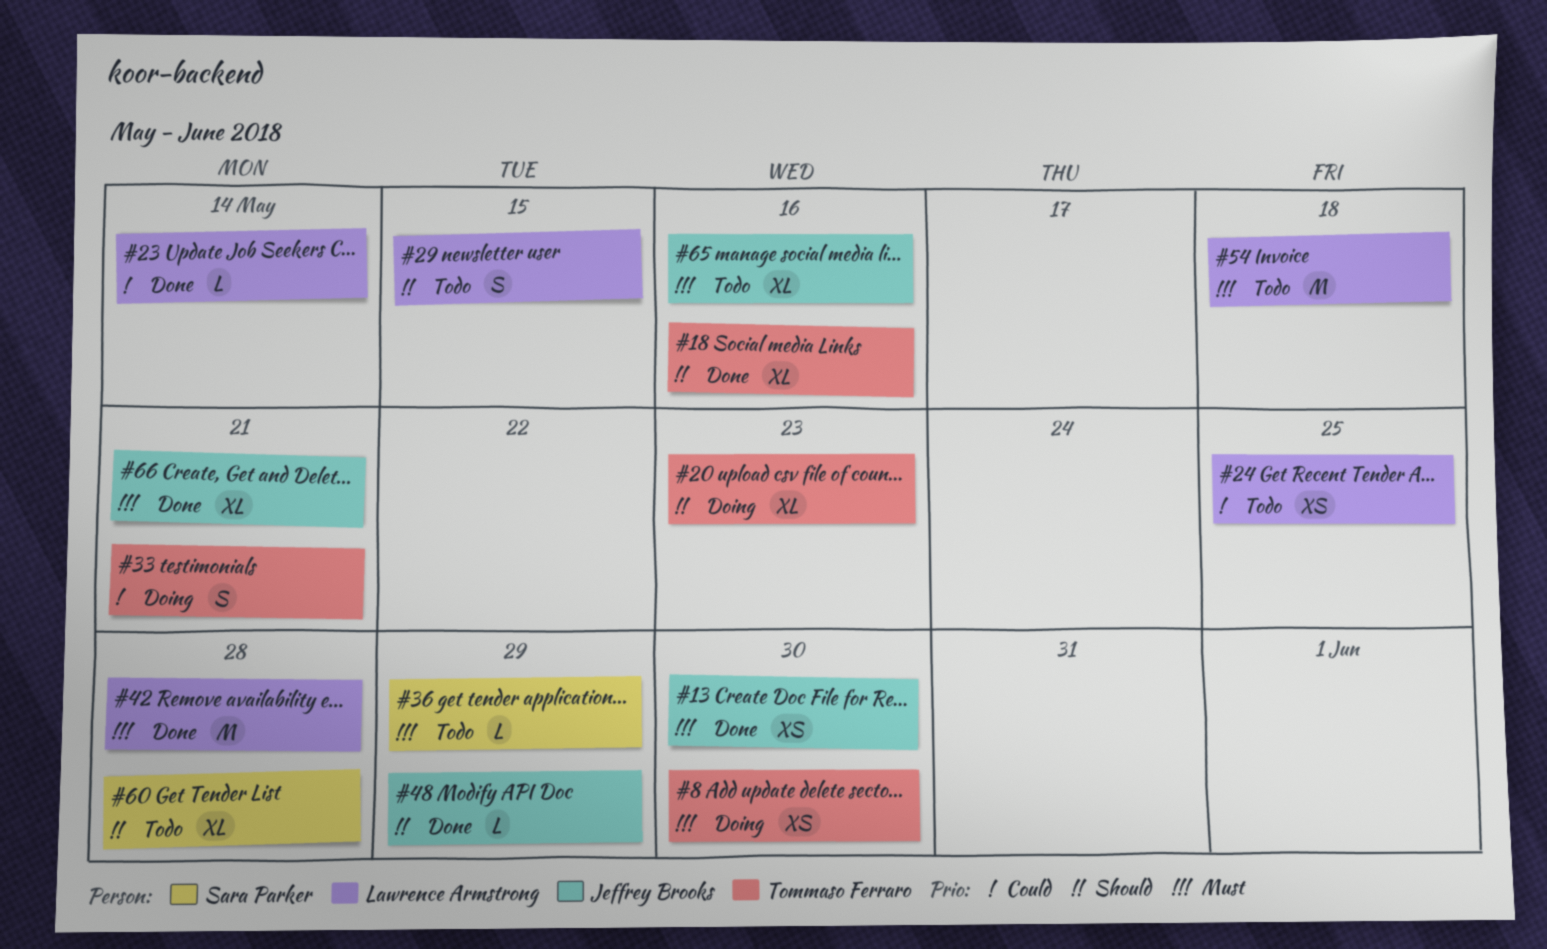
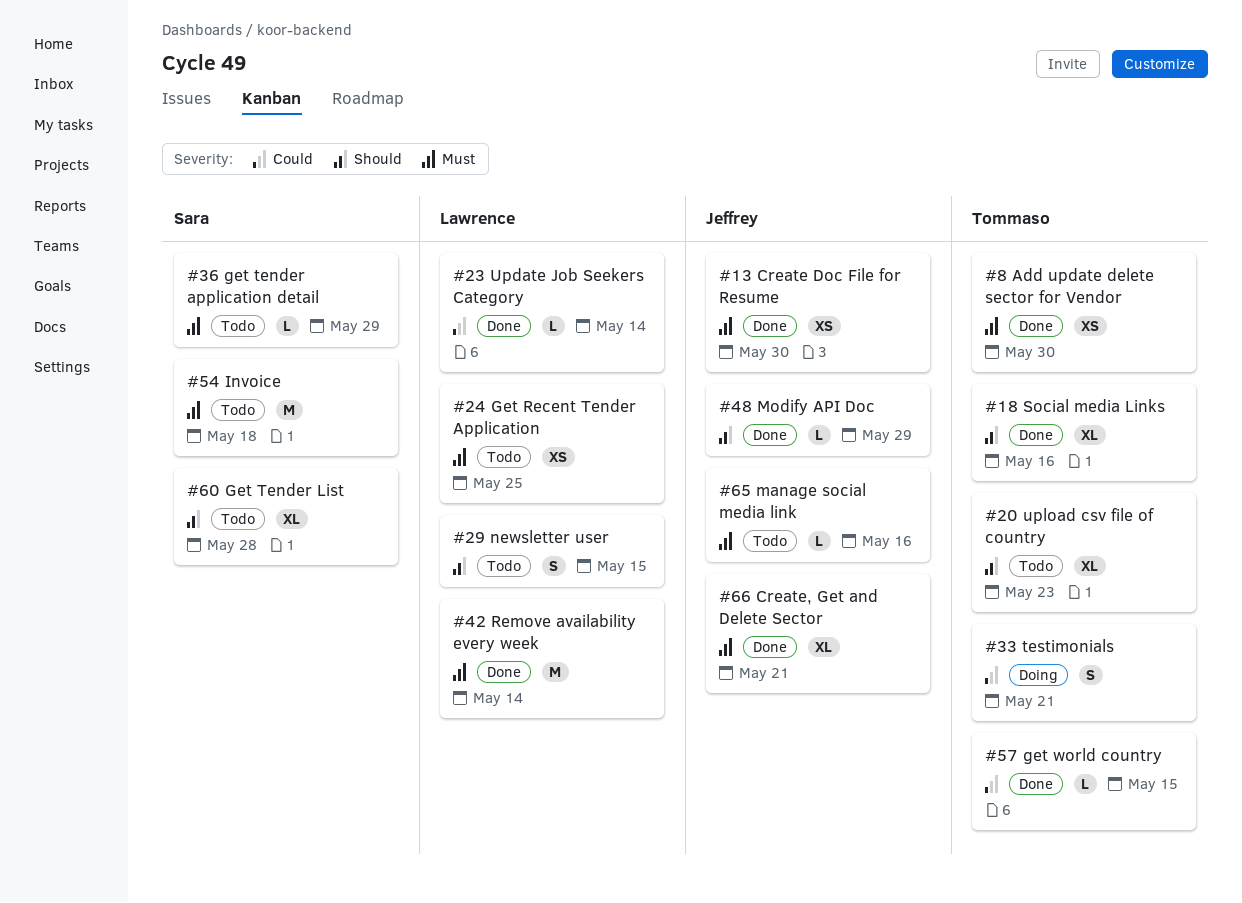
#8, status: Doing -> Done
#20, status: Doing -> Todo
#24, priority: Could -> Must
#42, due: May 28 -> May 14
#54, owner: Lawrence Armstrong -> Sara Parker
#57: none -> present
#65, estimate: XL -> L

